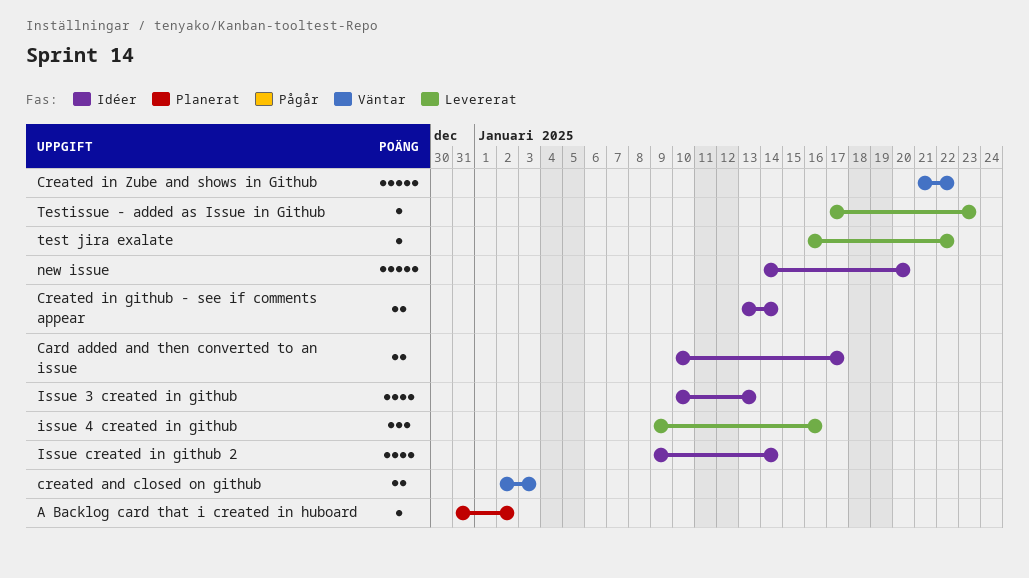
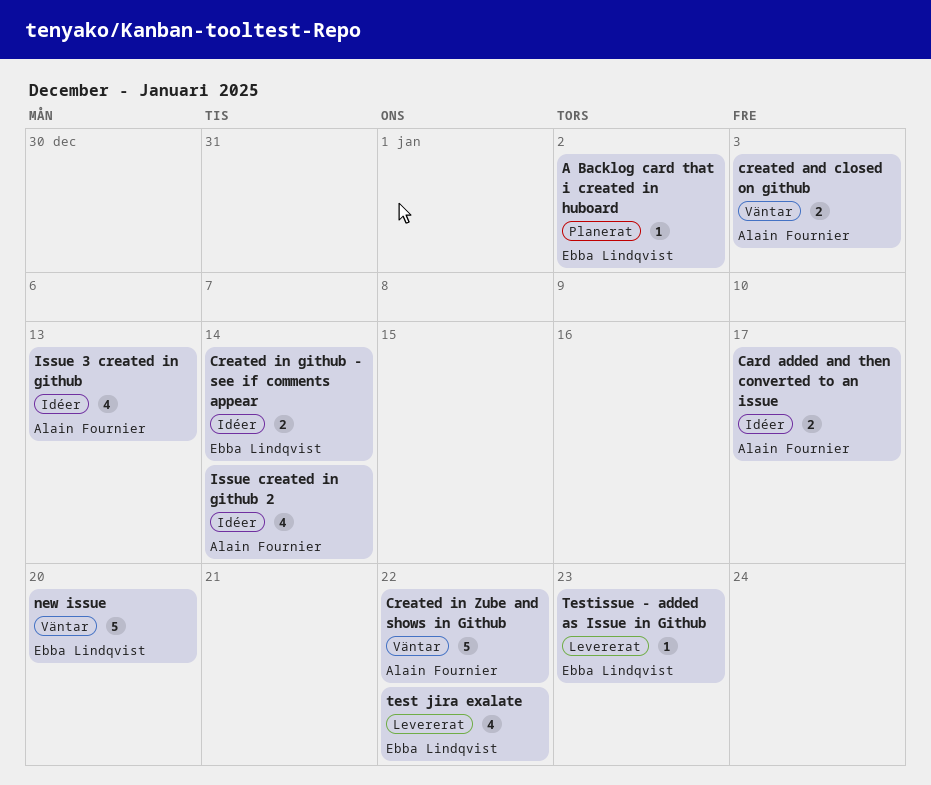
issue 4 created in github: present -> none
new issue, status: Idéer -> Väntar
test jira exalate, estimate: 1 -> 4

